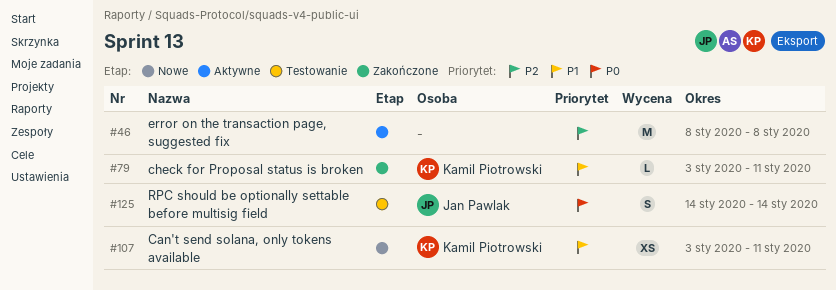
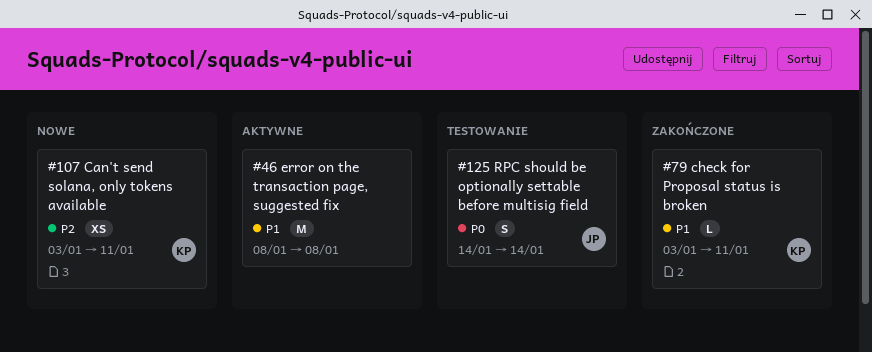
#46, priority: P2 -> P1
#107, priority: P1 -> P2

